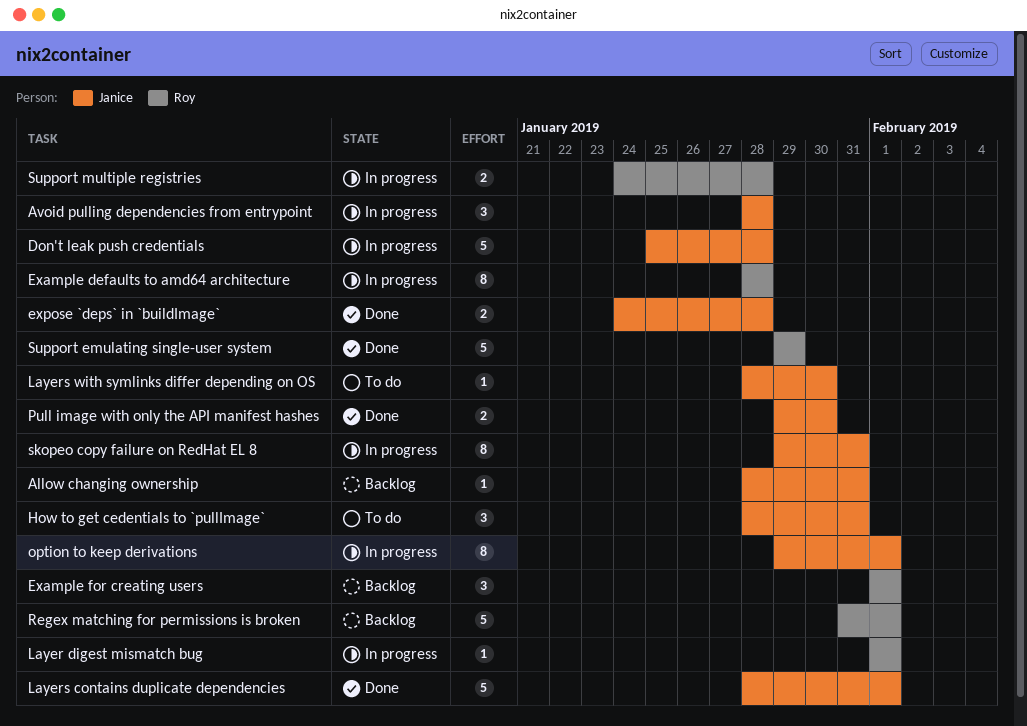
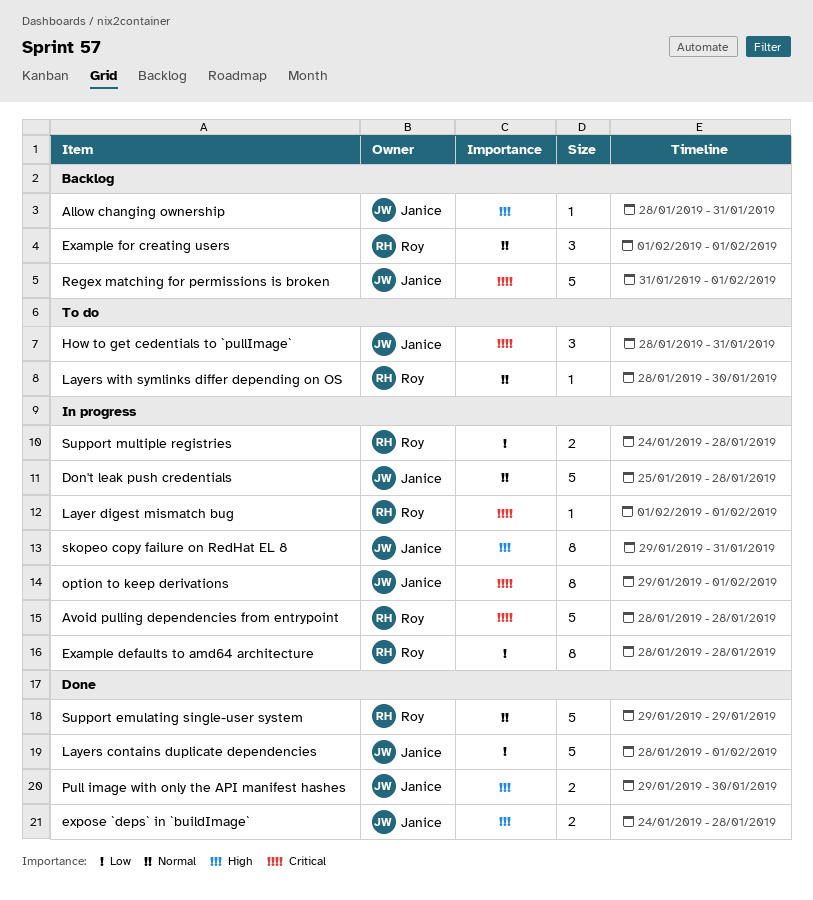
Avoid pulling dependencies from entrypoint, owner: Janice -> Roy
Avoid pulling dependencies from entrypoint, estimate: 3 -> 5
Layers with symlinks differ depending on OS, owner: Janice -> Roy
Regex matching for permissions is broken, owner: Roy -> Janice

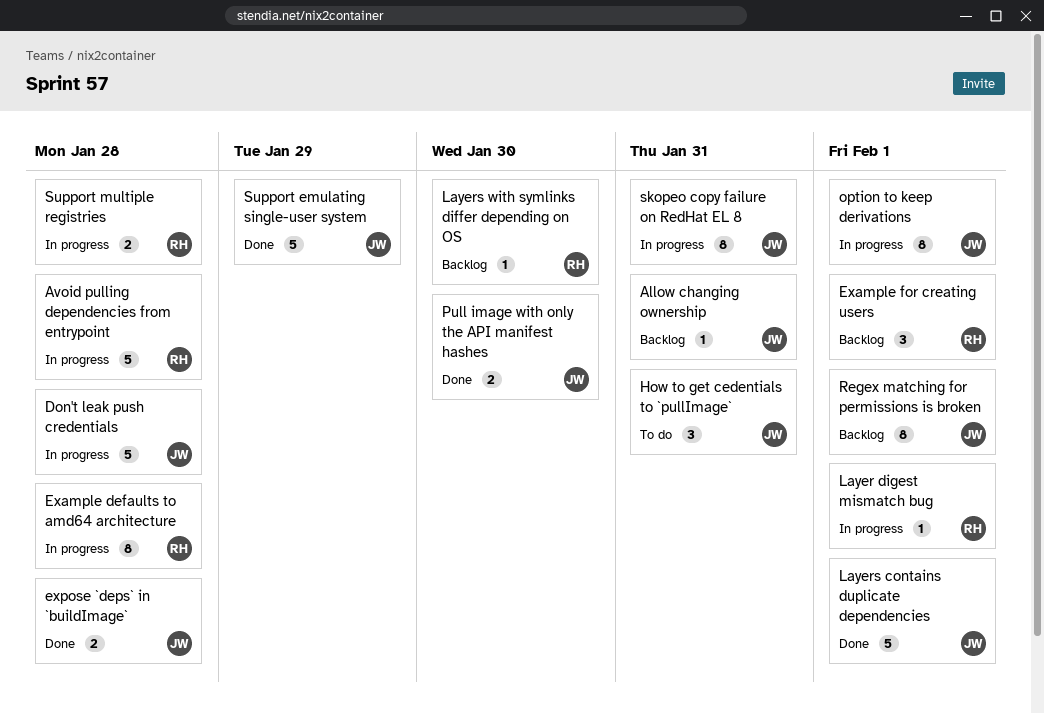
Layers with symlinks differ depending on OS, status: To do -> Backlog
Regex matching for permissions is broken, estimate: 5 -> 8
Support emulating single-user system, owner: Roy -> Janice

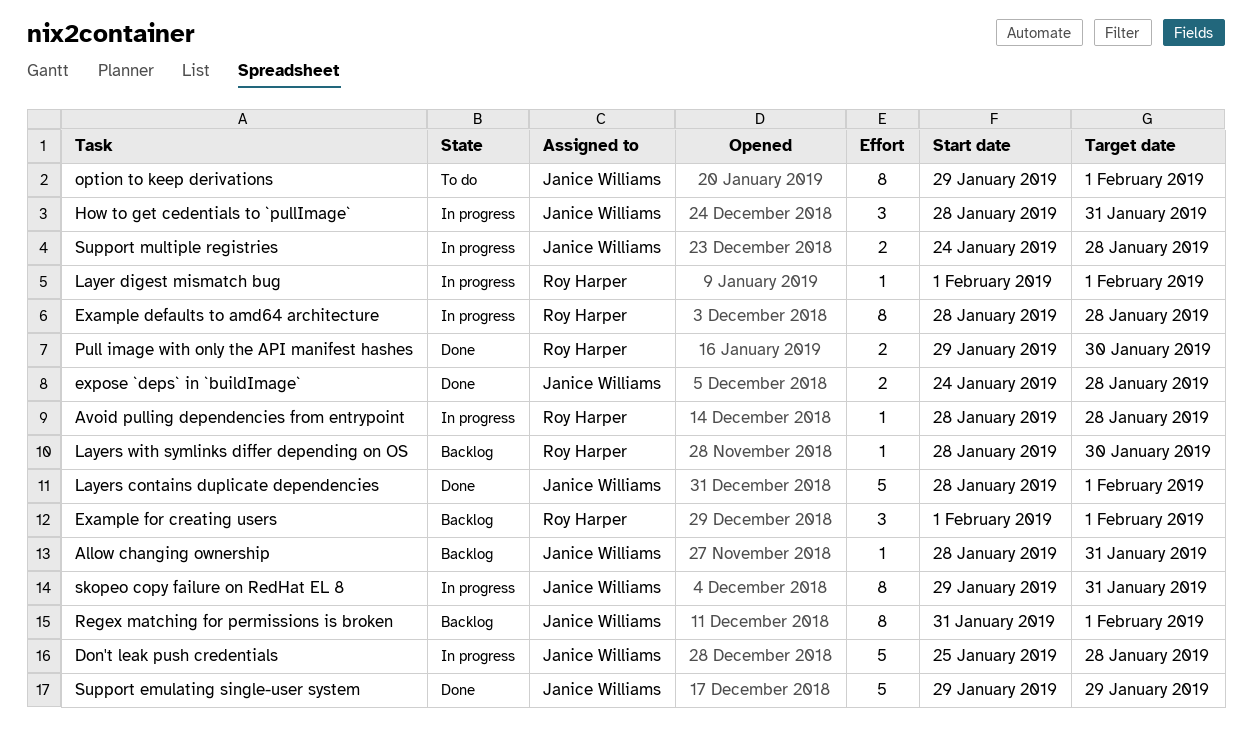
Avoid pulling dependencies from entrypoint, estimate: 5 -> 1
How to get cedentials to `pullImage`, status: To do -> In progress
option to keep derivations, status: In progress -> To do
Pull image with only the API manifest hashes, owner: Janice Williams -> Roy Harper
Support multiple registries, owner: Roy Harper -> Janice Williams

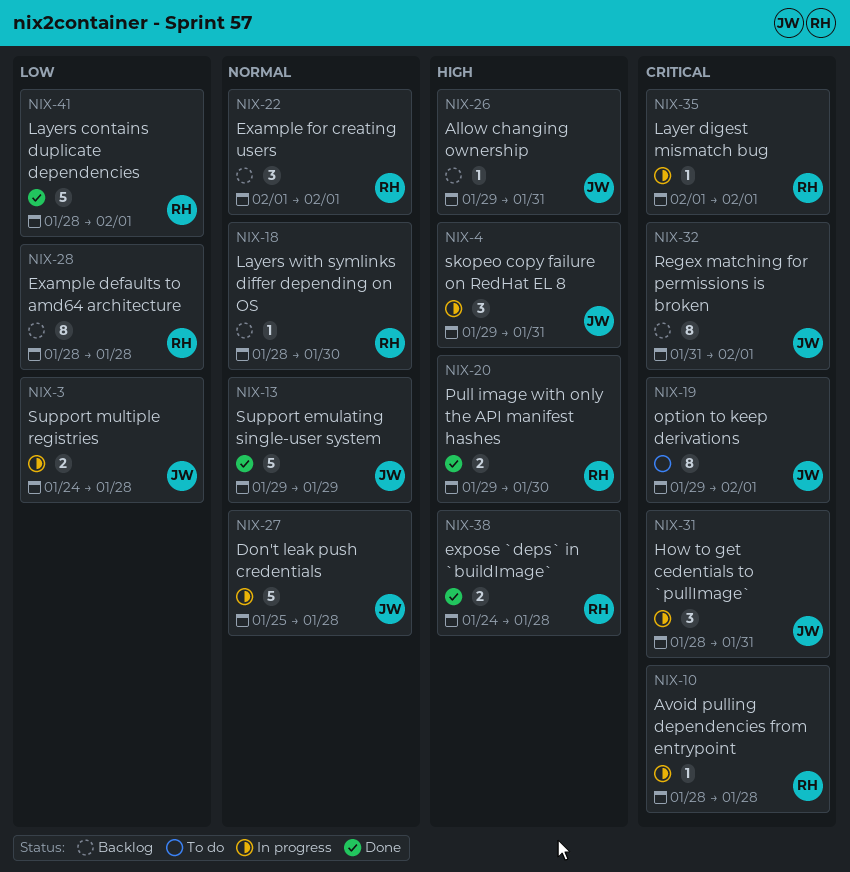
Allow changing ownership, start: Jan 28 -> Jan 29
Example defaults to amd64 architecture, status: In progress -> Backlog
expose `deps` in `buildImage`, owner: Janice Williams -> Roy Harper
Layers contains duplicate dependencies, owner: Janice Williams -> Roy Harper
skopeo copy failure on RedHat EL 8, estimate: 8 -> 3

